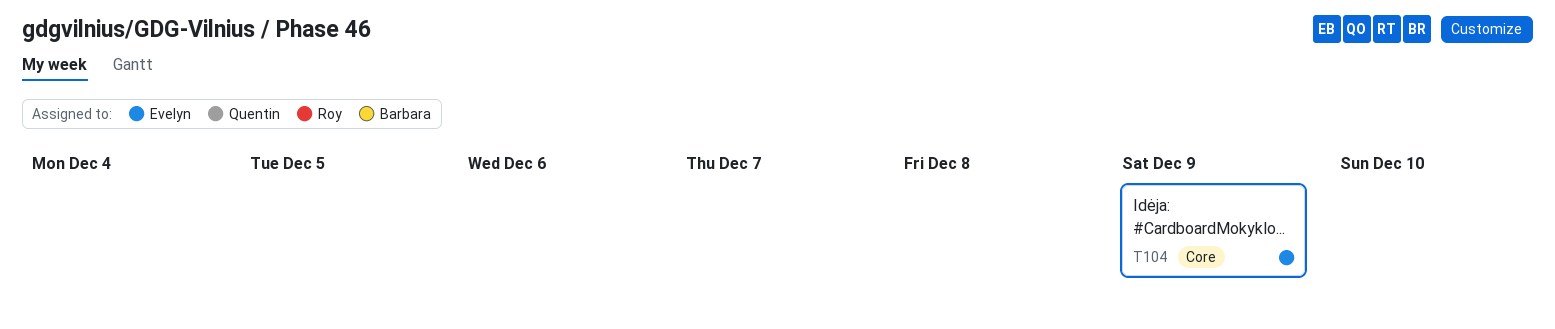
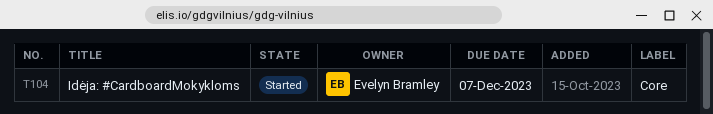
T104, due: Dec 9 -> Dec 7

